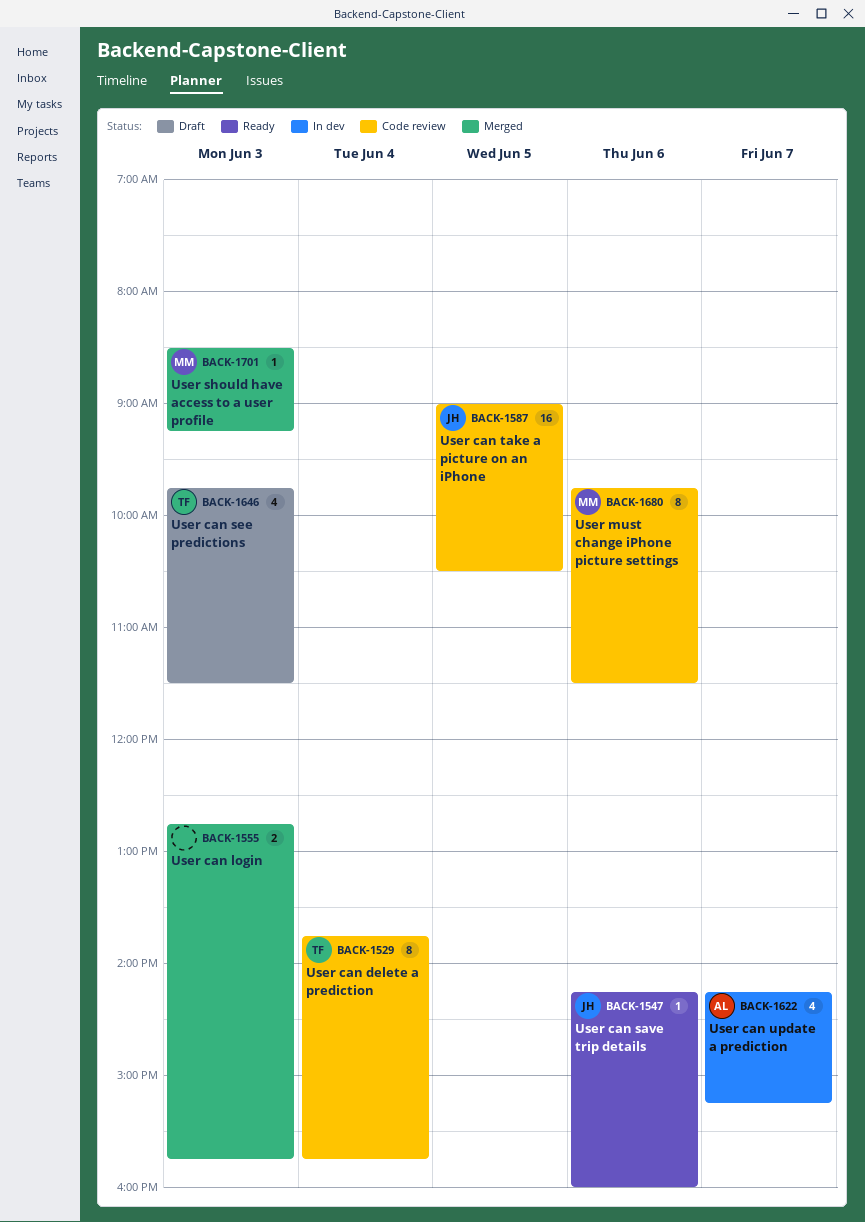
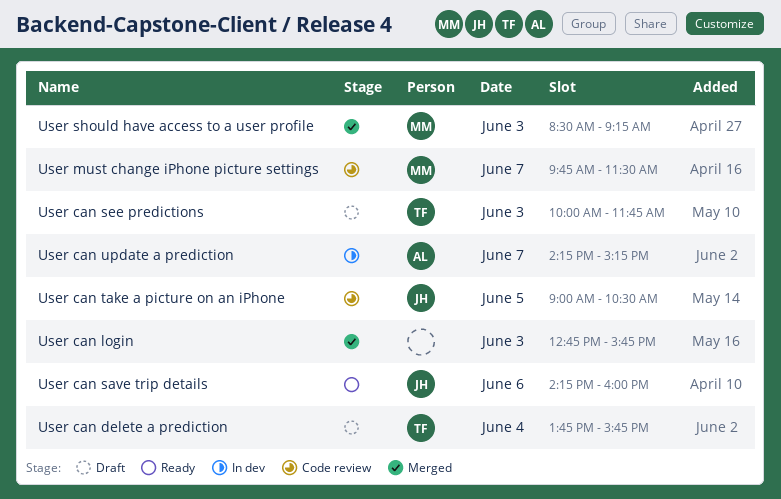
User can delete a prediction, status: Code review -> Draft
User can see predictions, begins: 09:45 -> 10:00
User can see predictions, ends: 11:30 -> 11:45
User must change iPhone picture settings, day: Jun 6 -> Jun 7

